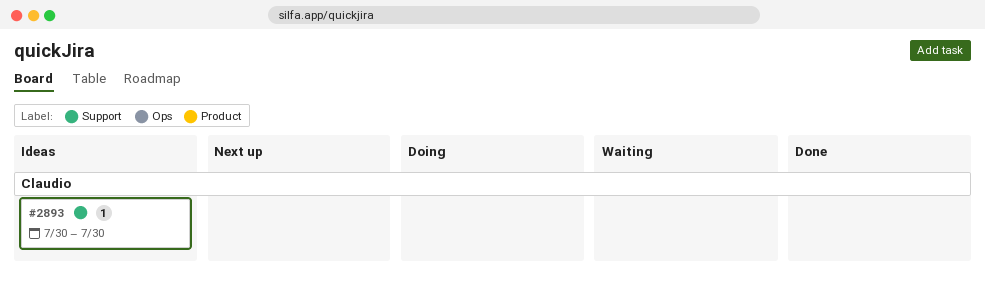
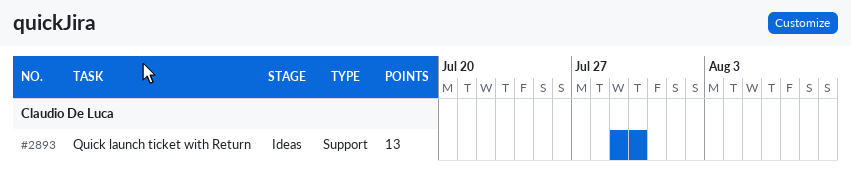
#2893, estimate: 1 -> 13
#2893, start: Jul 30 -> Jul 29

